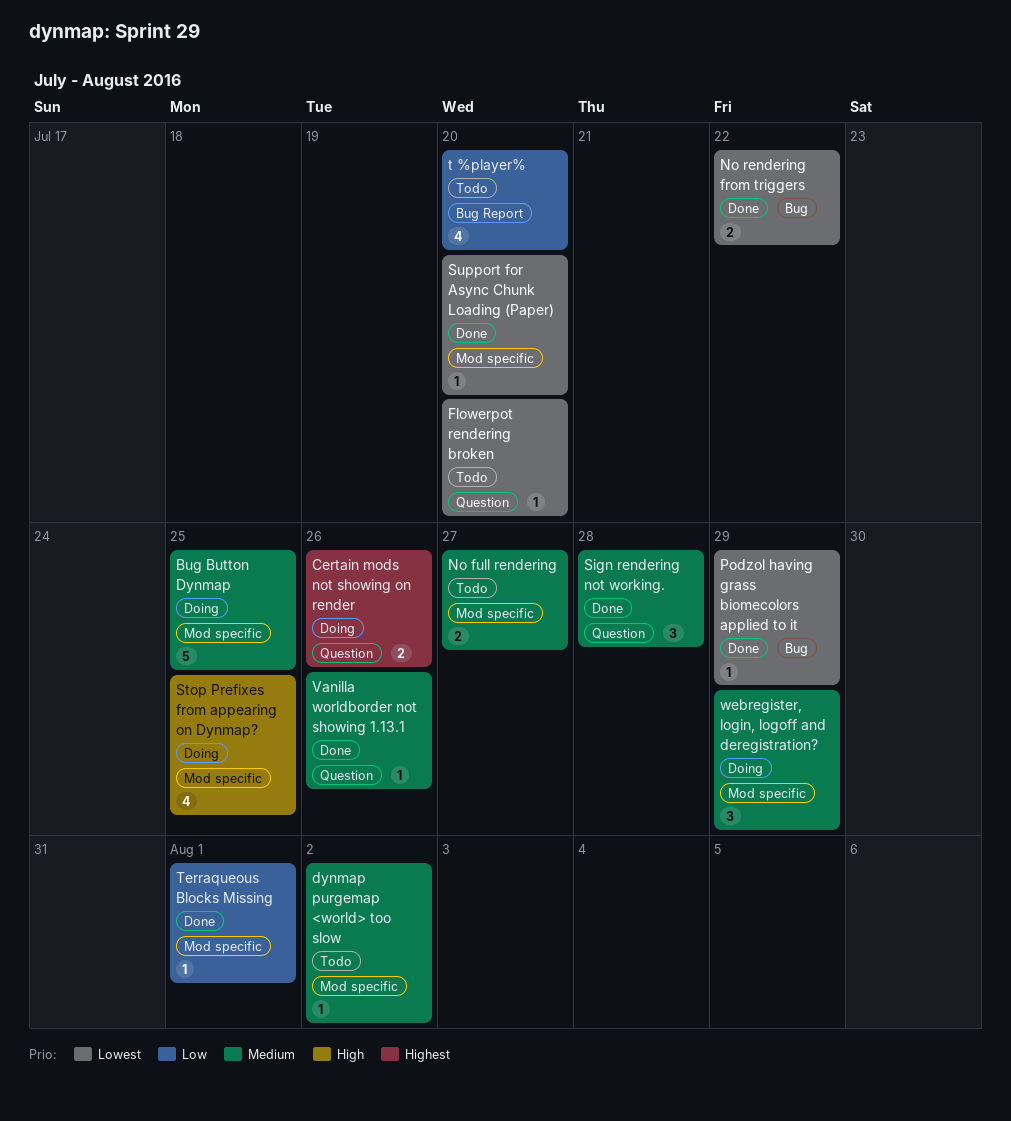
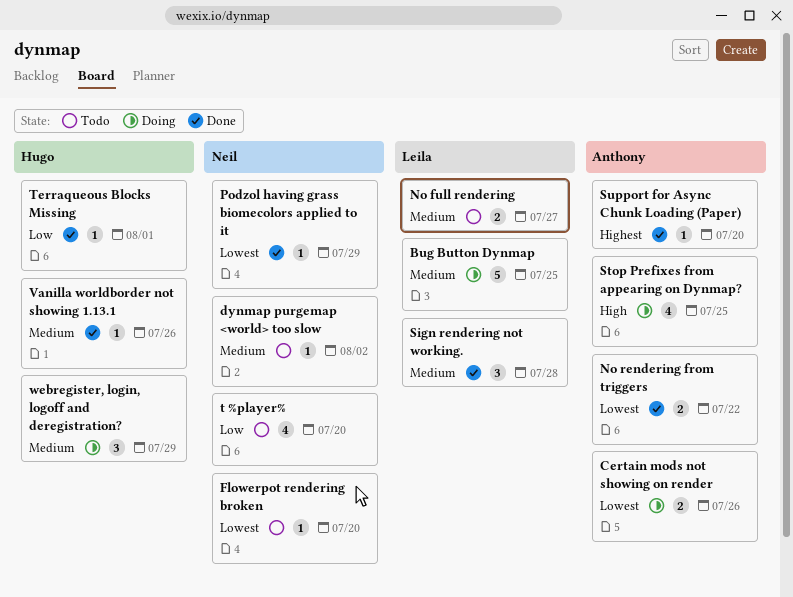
Certain mods not showing on render, priority: Highest -> Lowest
Support for Async Chunk Loading (Paper), priority: Lowest -> Highest

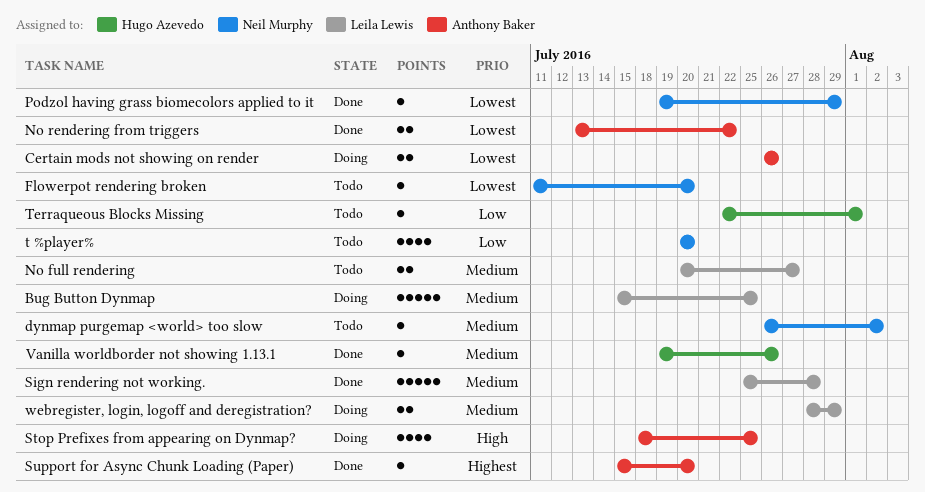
Sign rendering not working., estimate: 3 -> 5
Terraqueous Blocks Missing, status: Done -> Todo
webregister, login, logoff and deregistration?, owner: Hugo Azevedo -> Leila Lewis
webregister, login, logoff and deregistration?, estimate: 3 -> 2

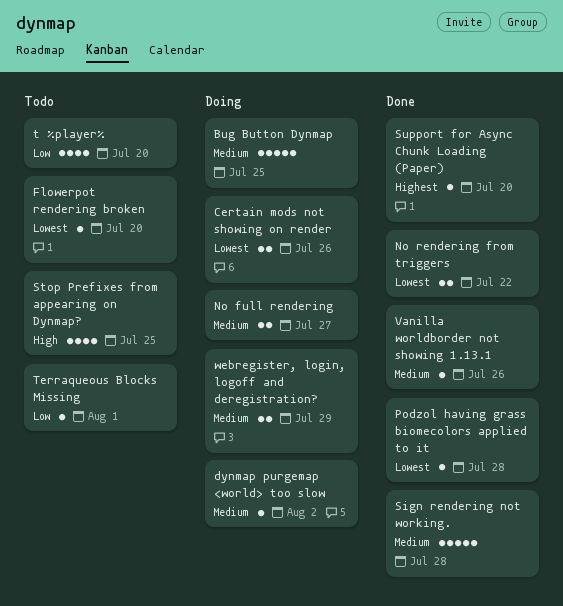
dynmap purgemap <world> too slow, status: Todo -> Doing
No full rendering, status: Todo -> Doing
Podzol having grass biomecolors applied to it, due: Jul 29 -> Jul 28
Stop Prefixes from appearing on Dynmap?, status: Doing -> Todo

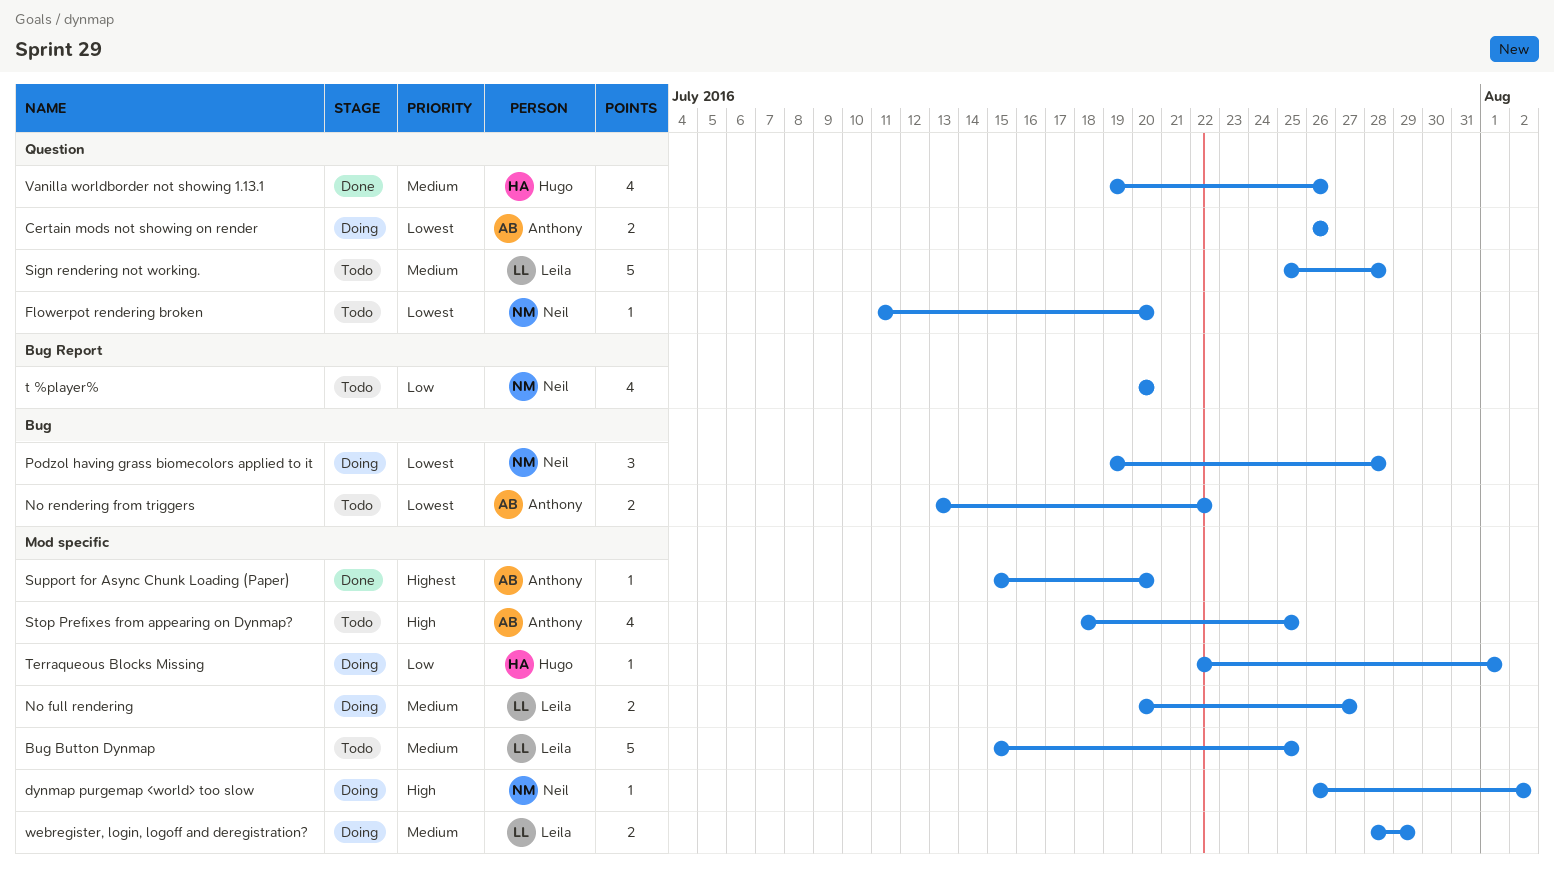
Bug Button Dynmap, status: Doing -> Todo
dynmap purgemap <world> too slow, priority: Medium -> High
No rendering from triggers, status: Done -> Todo
Podzol having grass biomecolors applied to it, status: Done -> Doing
Podzol having grass biomecolors applied to it, estimate: 1 -> 3
Sign rendering not working., status: Done -> Todo
Terraqueous Blocks Missing, status: Todo -> Doing
Vanilla worldborder not showing 1.13.1, estimate: 1 -> 4

